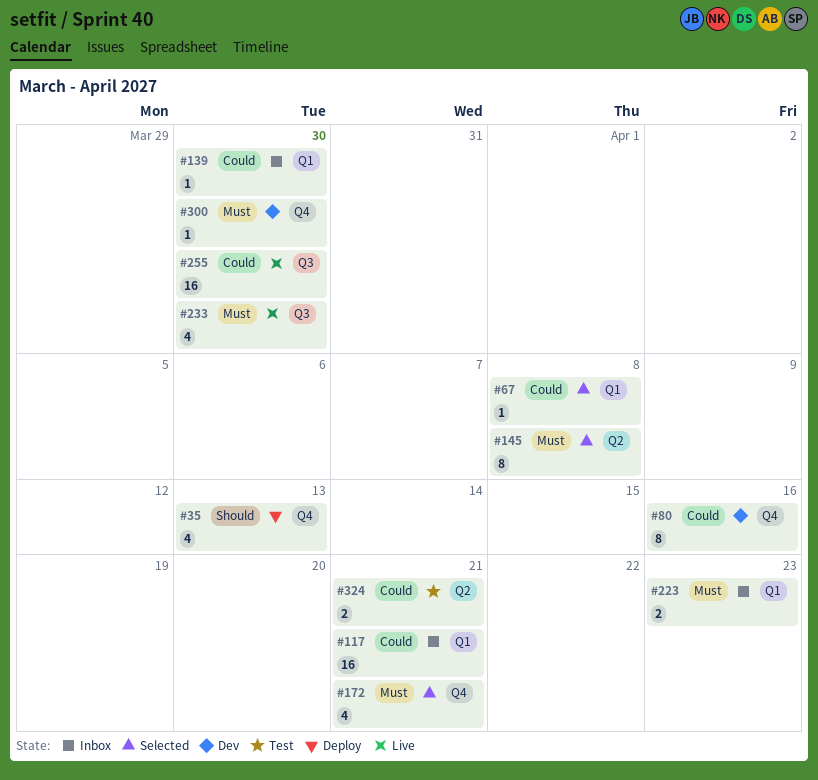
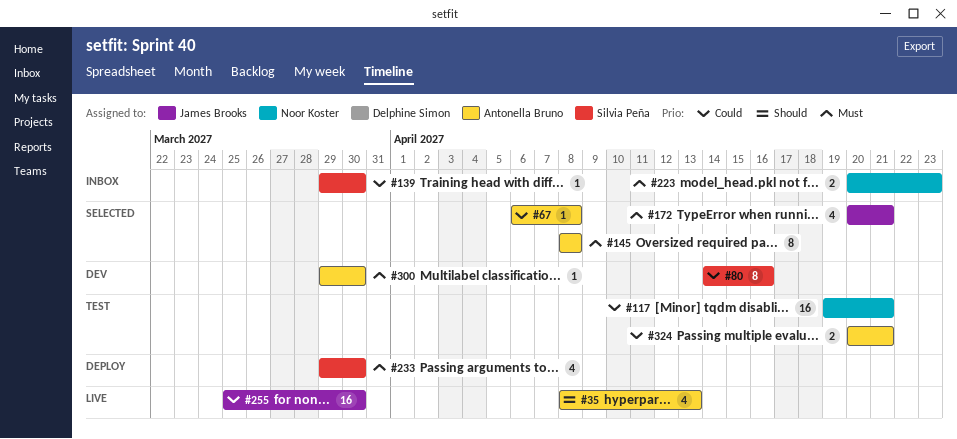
#35, status: Deploy -> Live
#117, status: Inbox -> Test
#233, status: Live -> Deploy

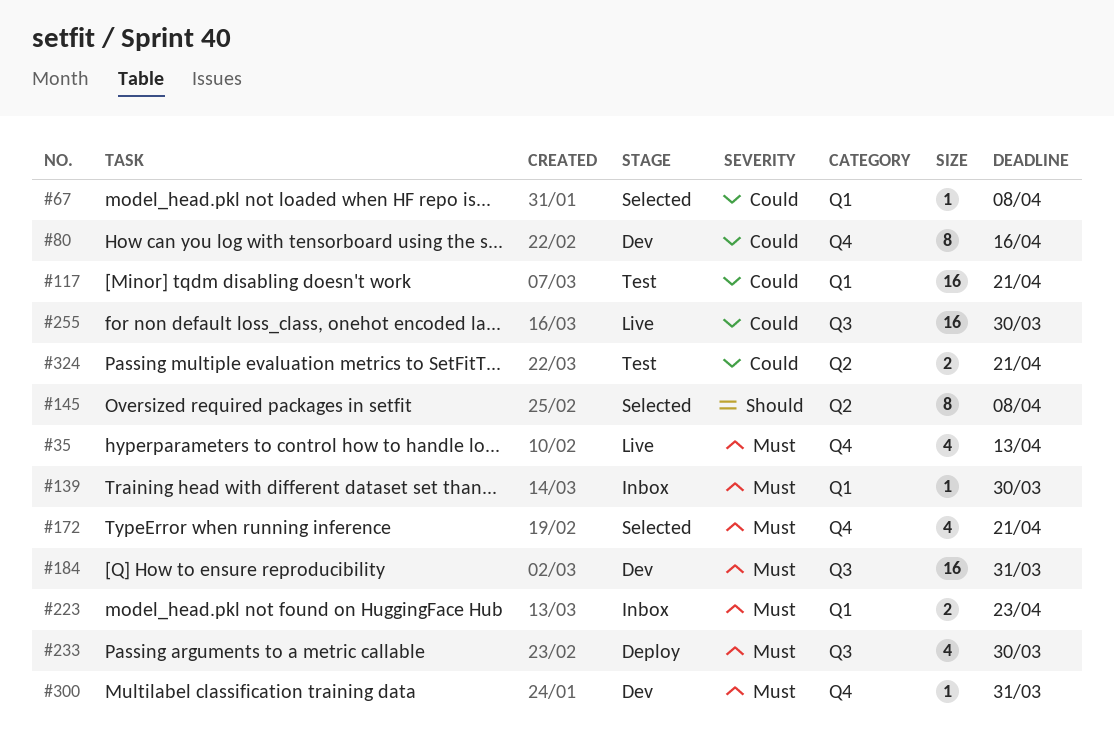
#35, priority: Should -> Must
#139, priority: Could -> Must
#145, priority: Must -> Should
#184: none -> present
#300, due: Mar 30 -> Mar 31

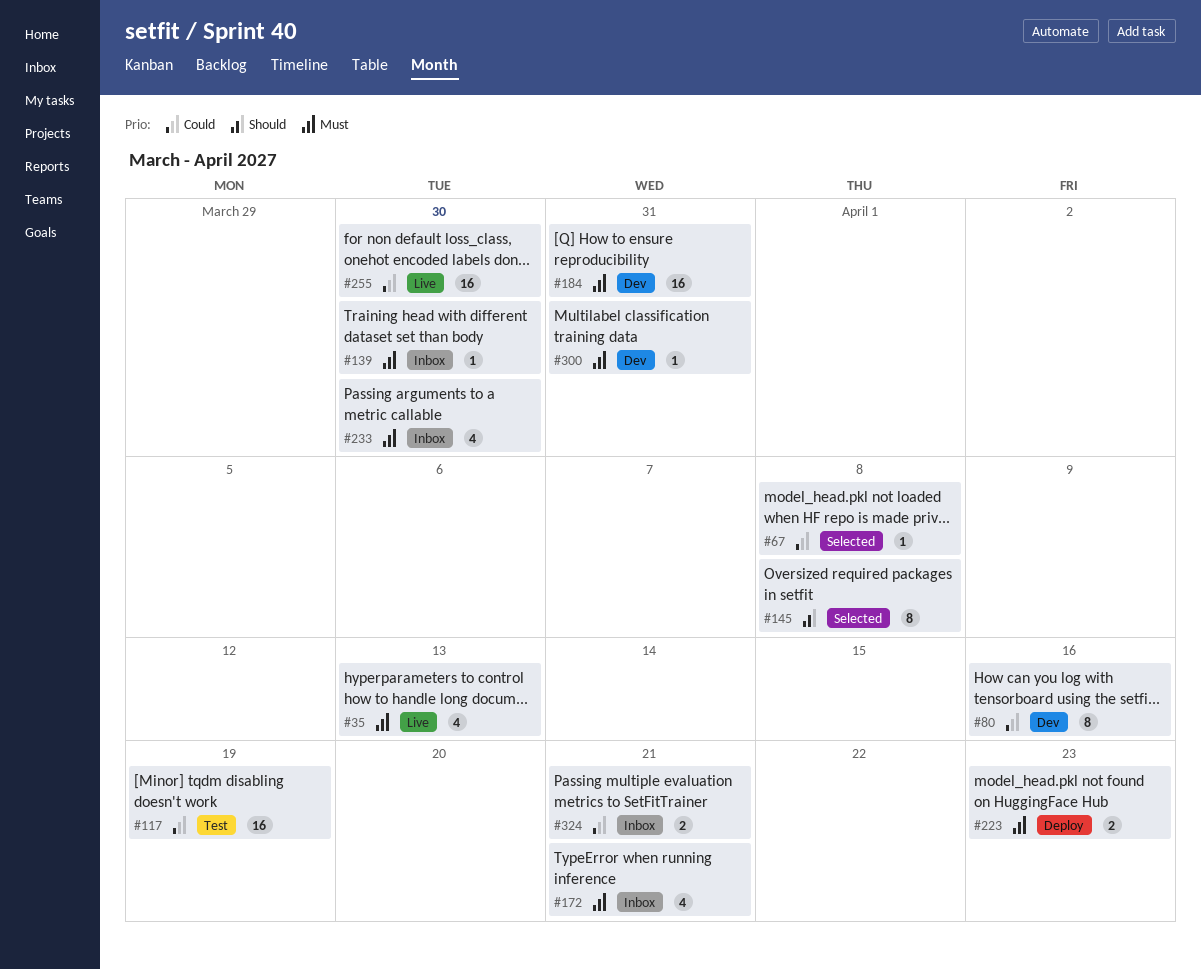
#117, due: Apr 21 -> Apr 19
#172, status: Selected -> Inbox
#223, status: Inbox -> Deploy
#233, status: Deploy -> Inbox
#324, status: Test -> Inbox

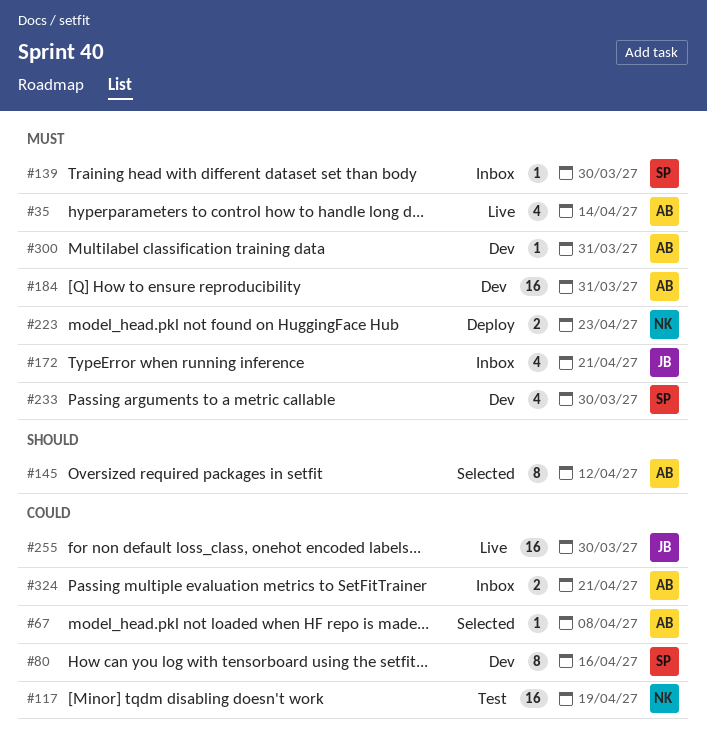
#35, due: Apr 13 -> Apr 14
#145, due: Apr 8 -> Apr 12
#233, status: Inbox -> Dev

